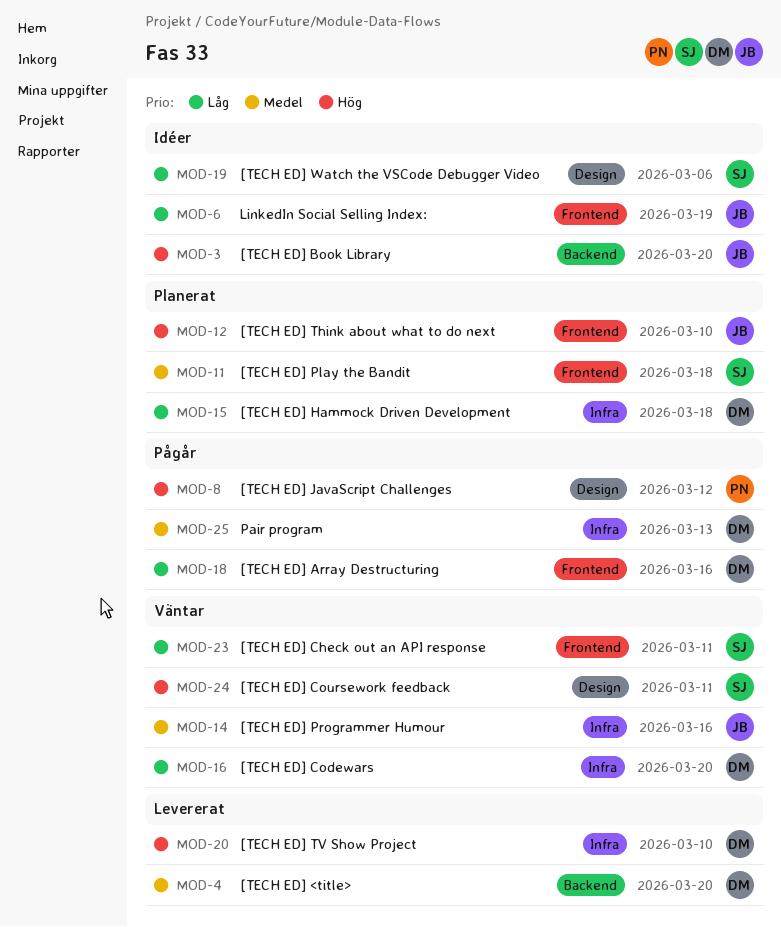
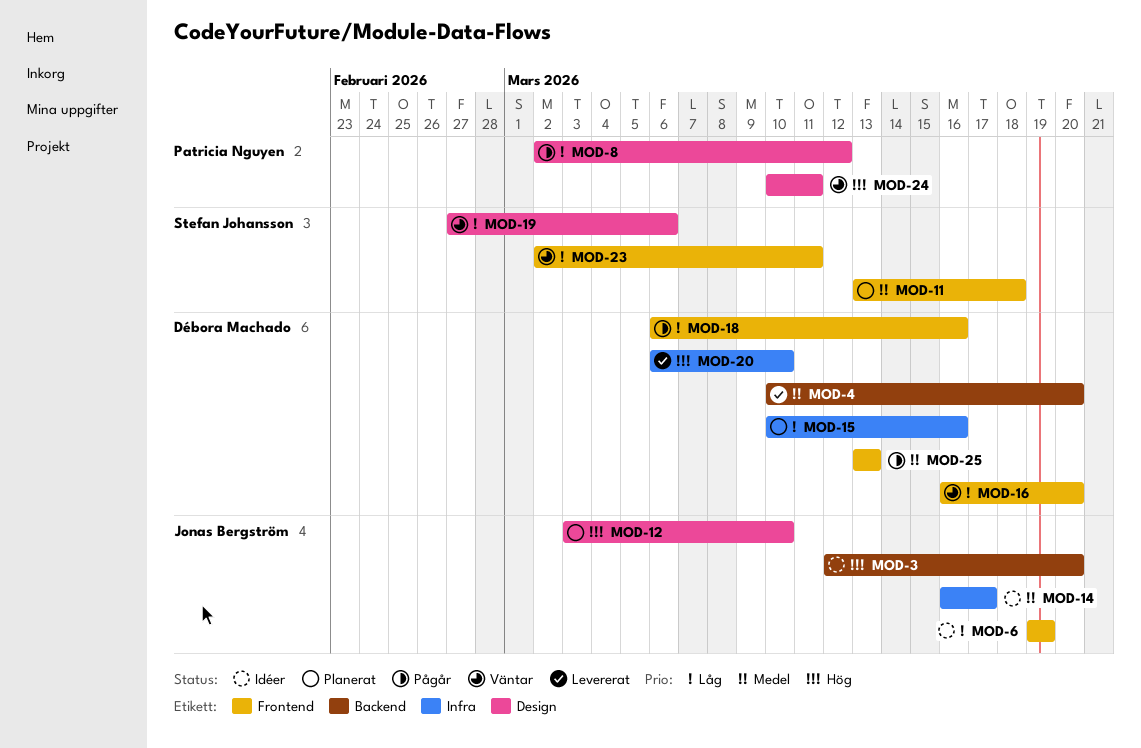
MOD-8, priority: Hög -> Låg
MOD-12, label: Frontend -> Design
MOD-14, status: Väntar -> Idéer
MOD-14, due: Mar 16 -> Mar 17
MOD-15, due: Mar 18 -> Mar 16
MOD-16, label: Infra -> Frontend
MOD-19, status: Idéer -> Väntar
MOD-24, owner: Stefan Johansson -> Patricia Nguyen
MOD-25, label: Infra -> Frontend

